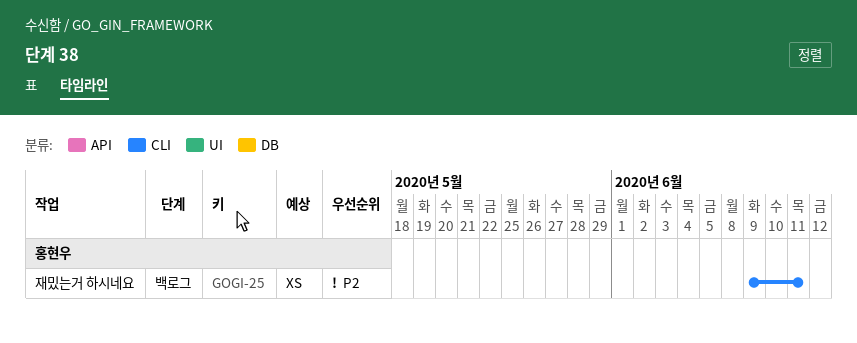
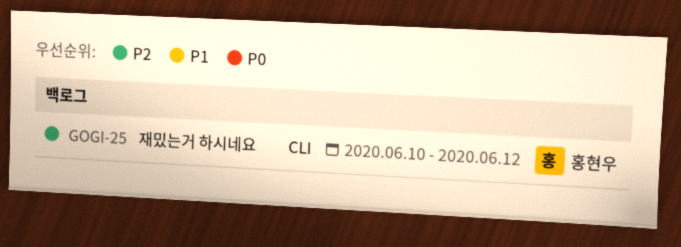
GOGI-25, start: Jun 9 -> Jun 10
GOGI-25, due: Jun 11 -> Jun 12

